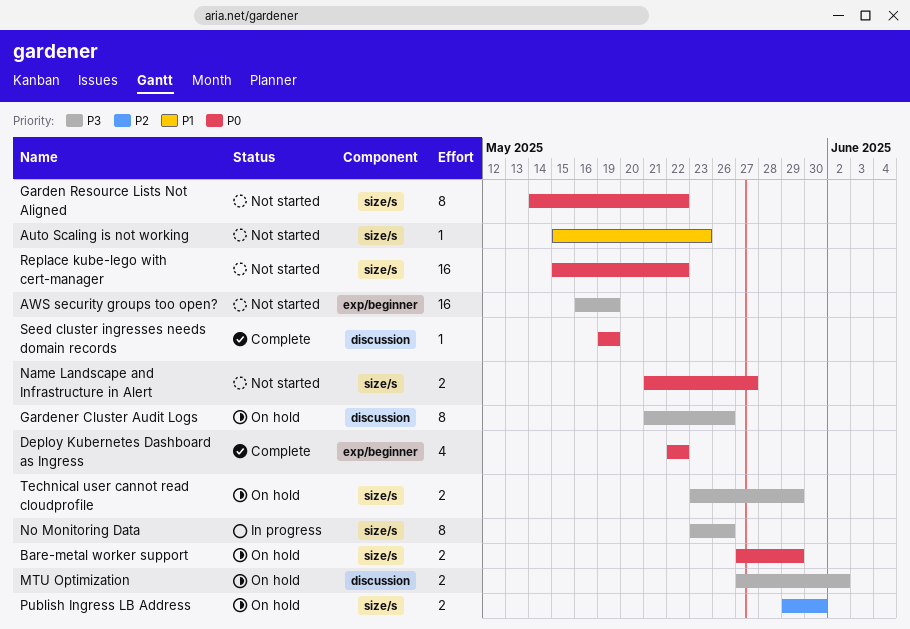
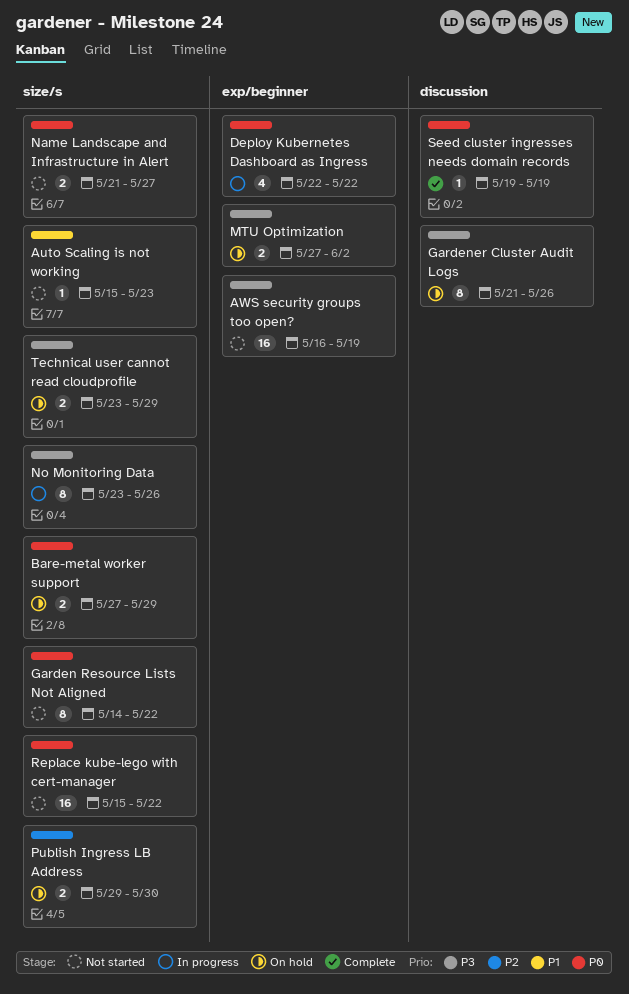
Deploy Kubernetes Dashboard as Ingress, status: Complete -> In progress
MTU Optimization, label: discussion -> exp/beginner

